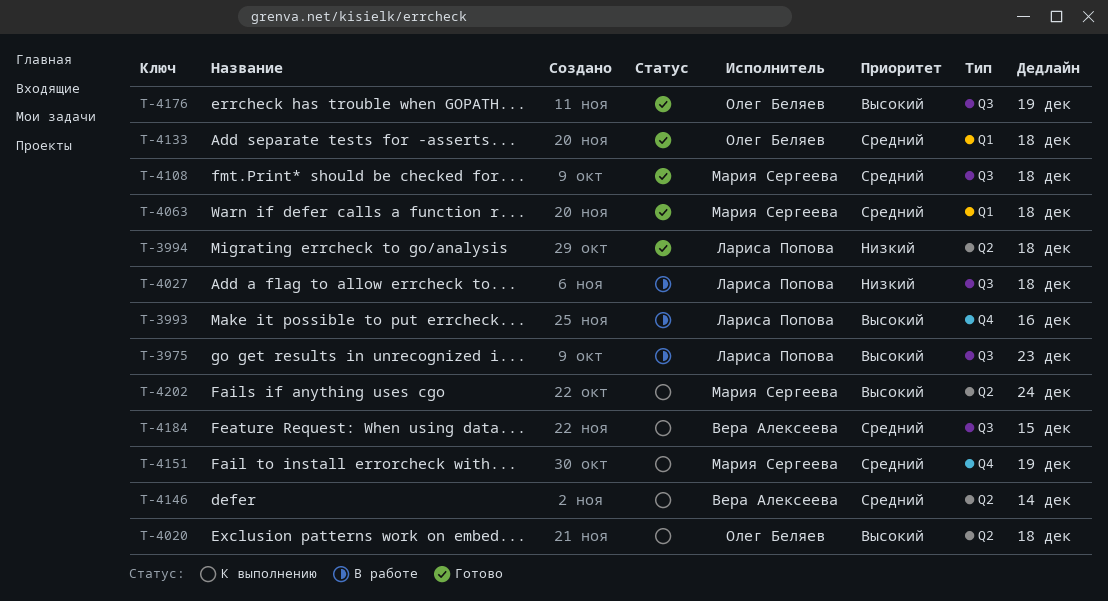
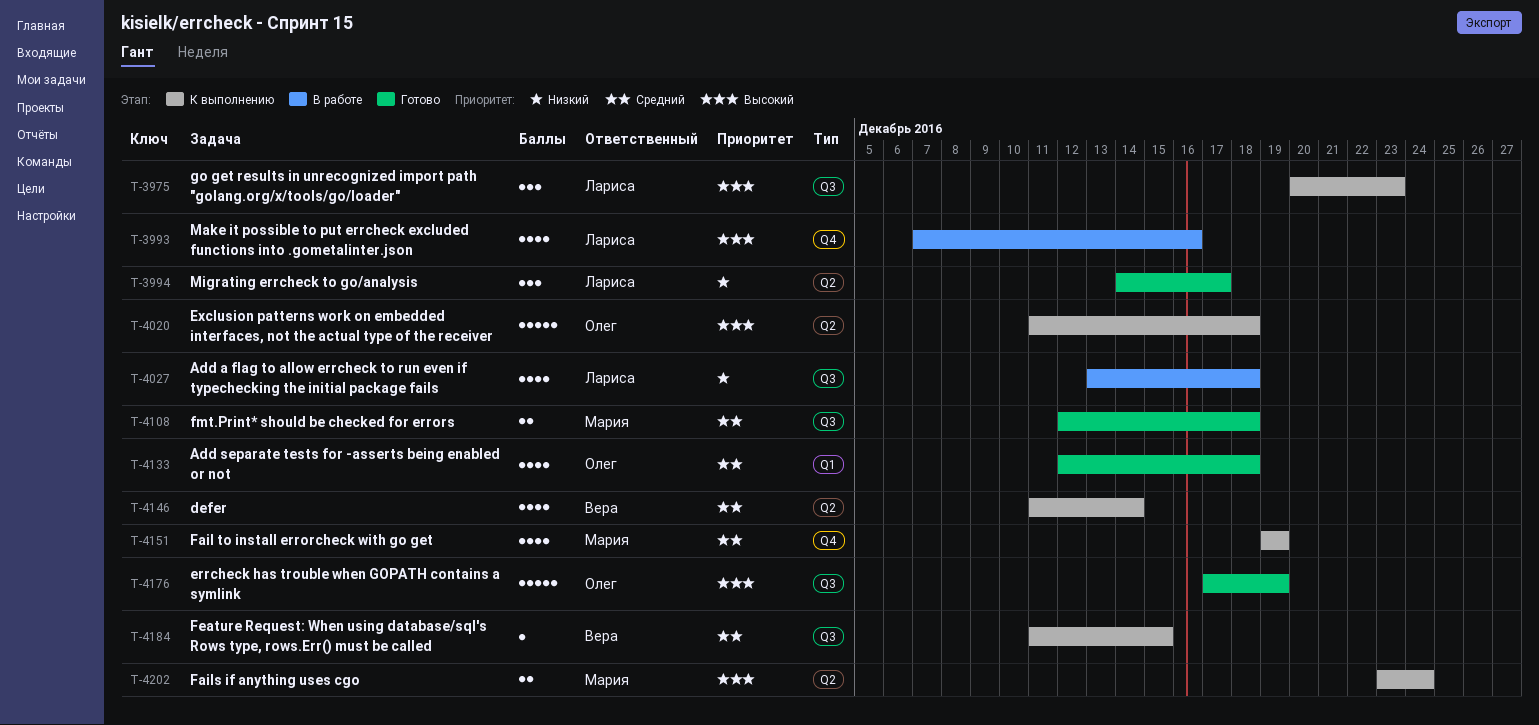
T-3975, status: В работе -> К выполнению
T-3994, due: Dec 18 -> Dec 17
T-4063: present -> none

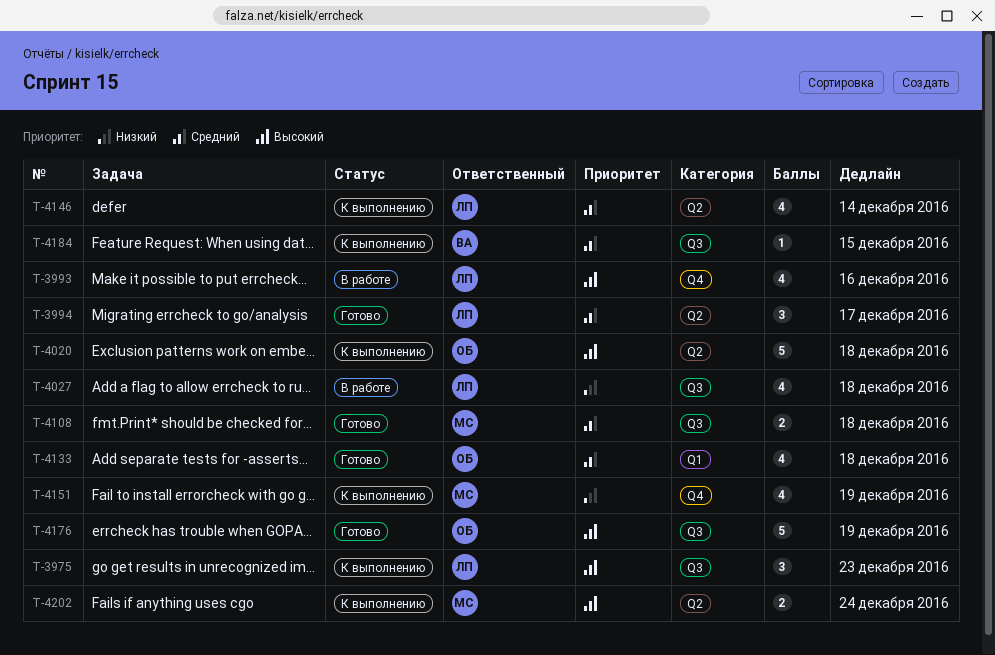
T-3994, priority: Низкий -> Средний
T-4146, owner: Вера -> Лариса
T-4151, priority: Средний -> Низкий

